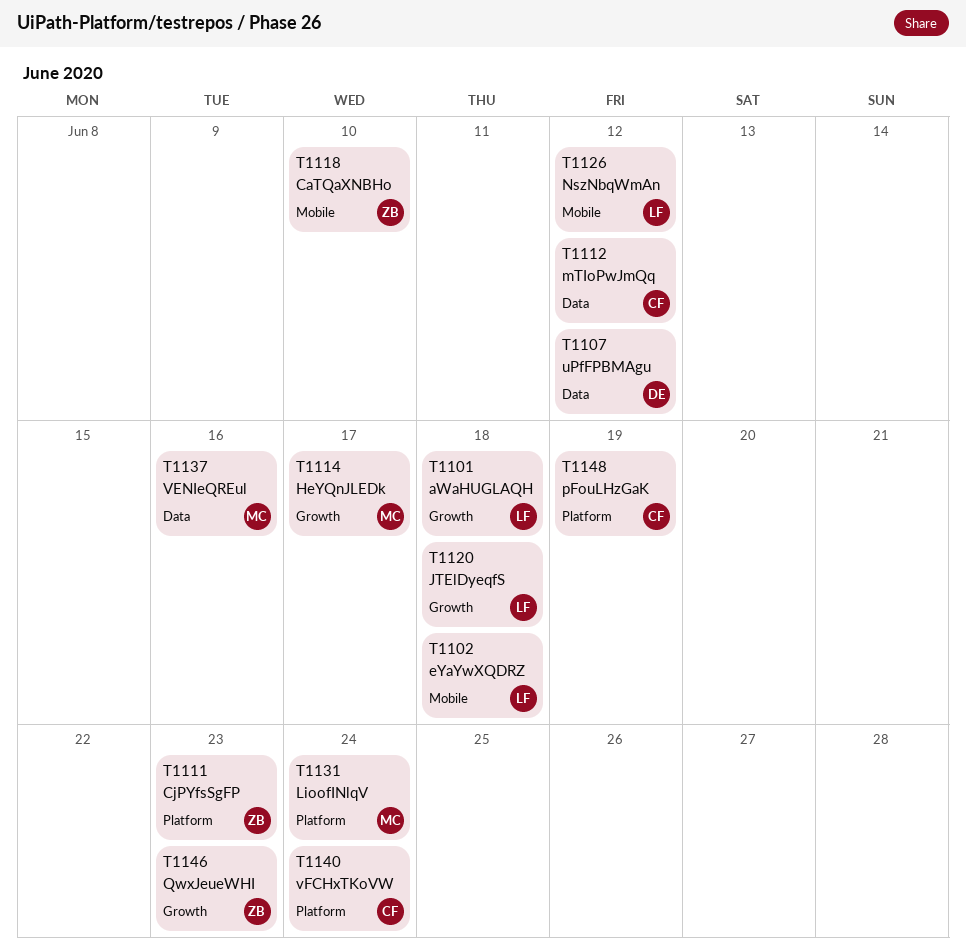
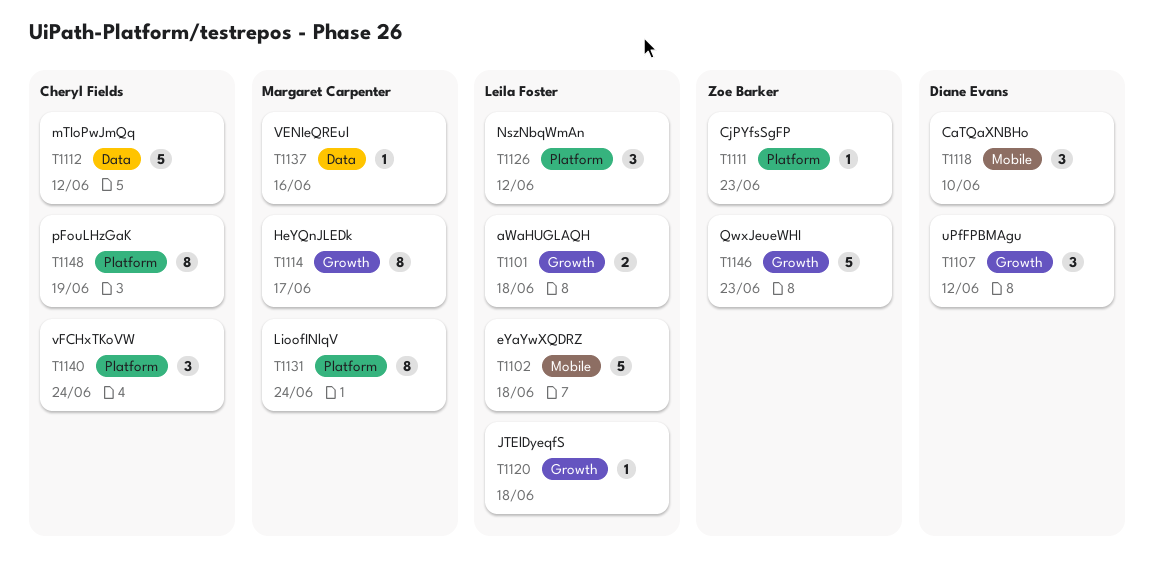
T1107, label: Data -> Growth
T1118, owner: Zoe Barker -> Diane Evans
T1126, label: Mobile -> Platform

